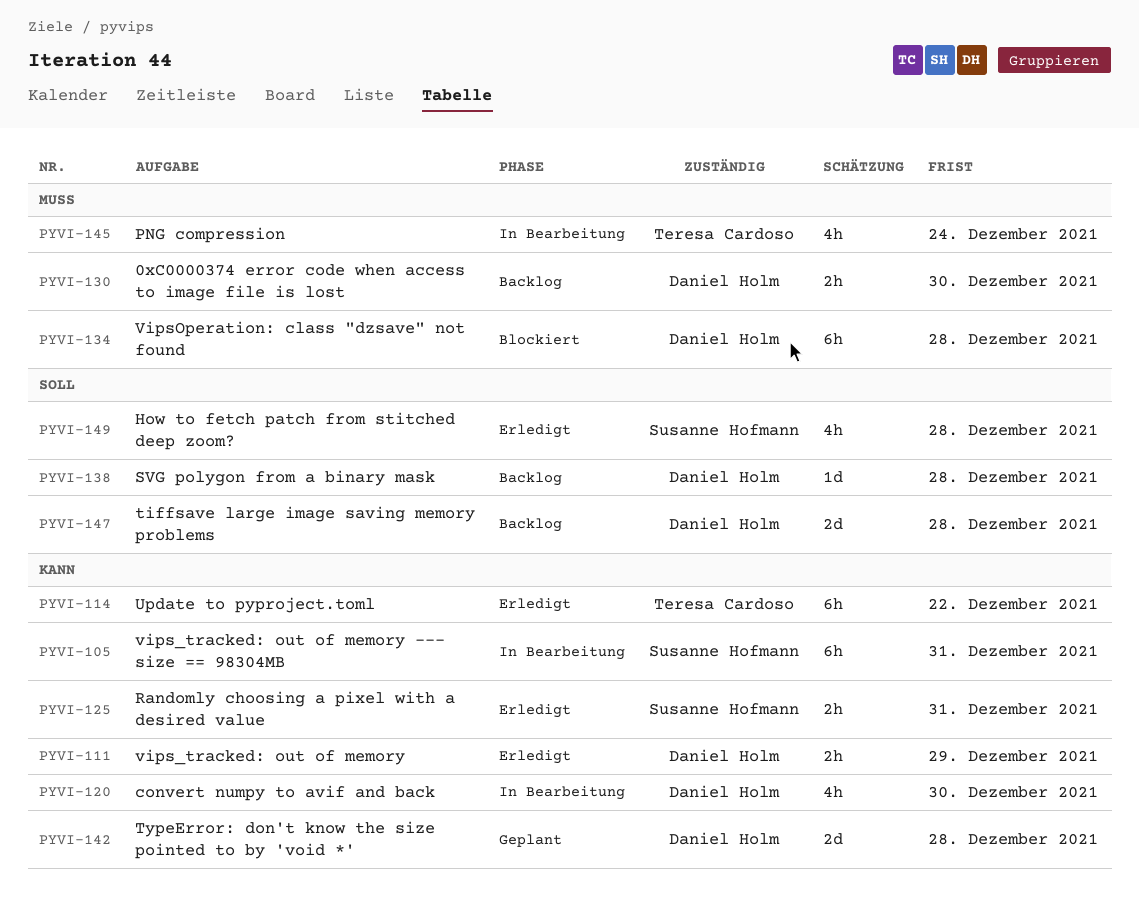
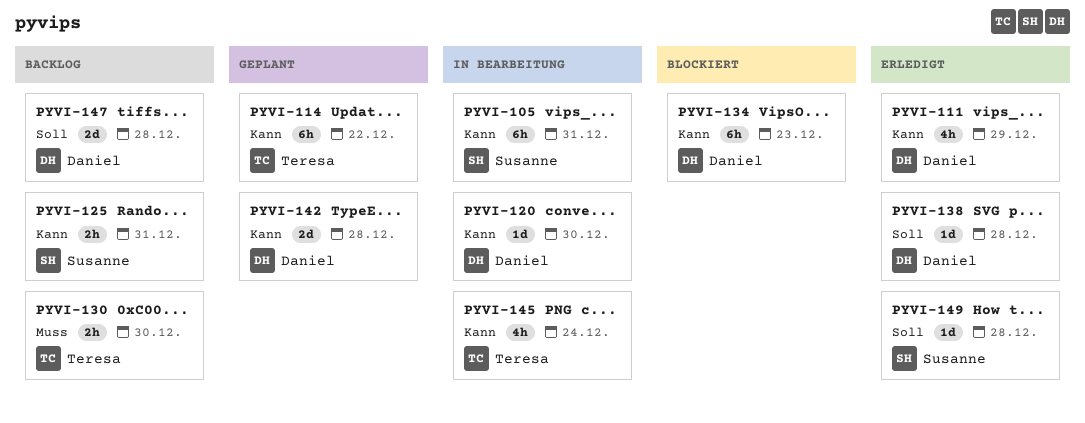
PYVI-111, estimate: 2h -> 4h
PYVI-114, status: Erledigt -> Geplant
PYVI-120, estimate: 4h -> 1d
PYVI-125, status: Erledigt -> Backlog
PYVI-130, owner: Daniel Holm -> Teresa Cardoso
PYVI-134, priority: Muss -> Kann
PYVI-134, due: Dec 28 -> Dec 23
PYVI-138, status: Backlog -> Erledigt
PYVI-145, priority: Muss -> Kann
PYVI-149, estimate: 4h -> 1d

